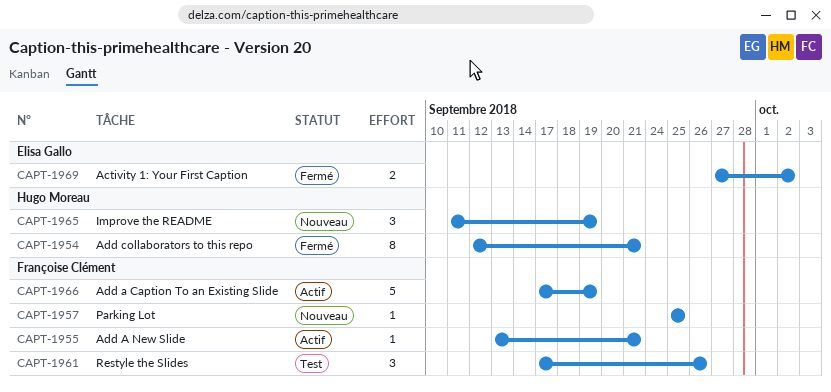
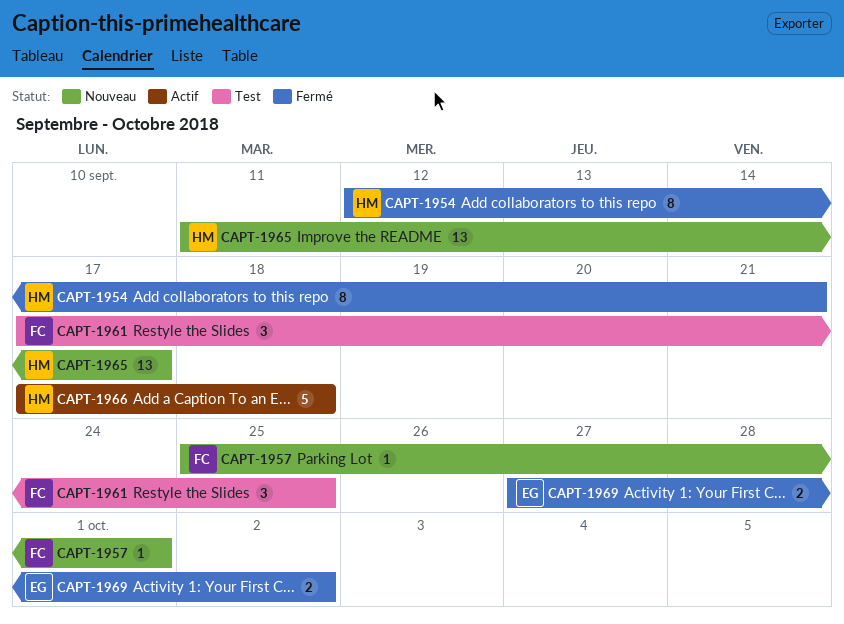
CAPT-1955: present -> none
CAPT-1957, due: Sep 25 -> Oct 1
CAPT-1961, due: Sep 26 -> Sep 25
CAPT-1965, estimate: 3 -> 13
CAPT-1965, due: Sep 19 -> Sep 17
CAPT-1966, owner: Françoise Clément -> Hugo Moreau
CAPT-1966, due: Sep 19 -> Sep 18

